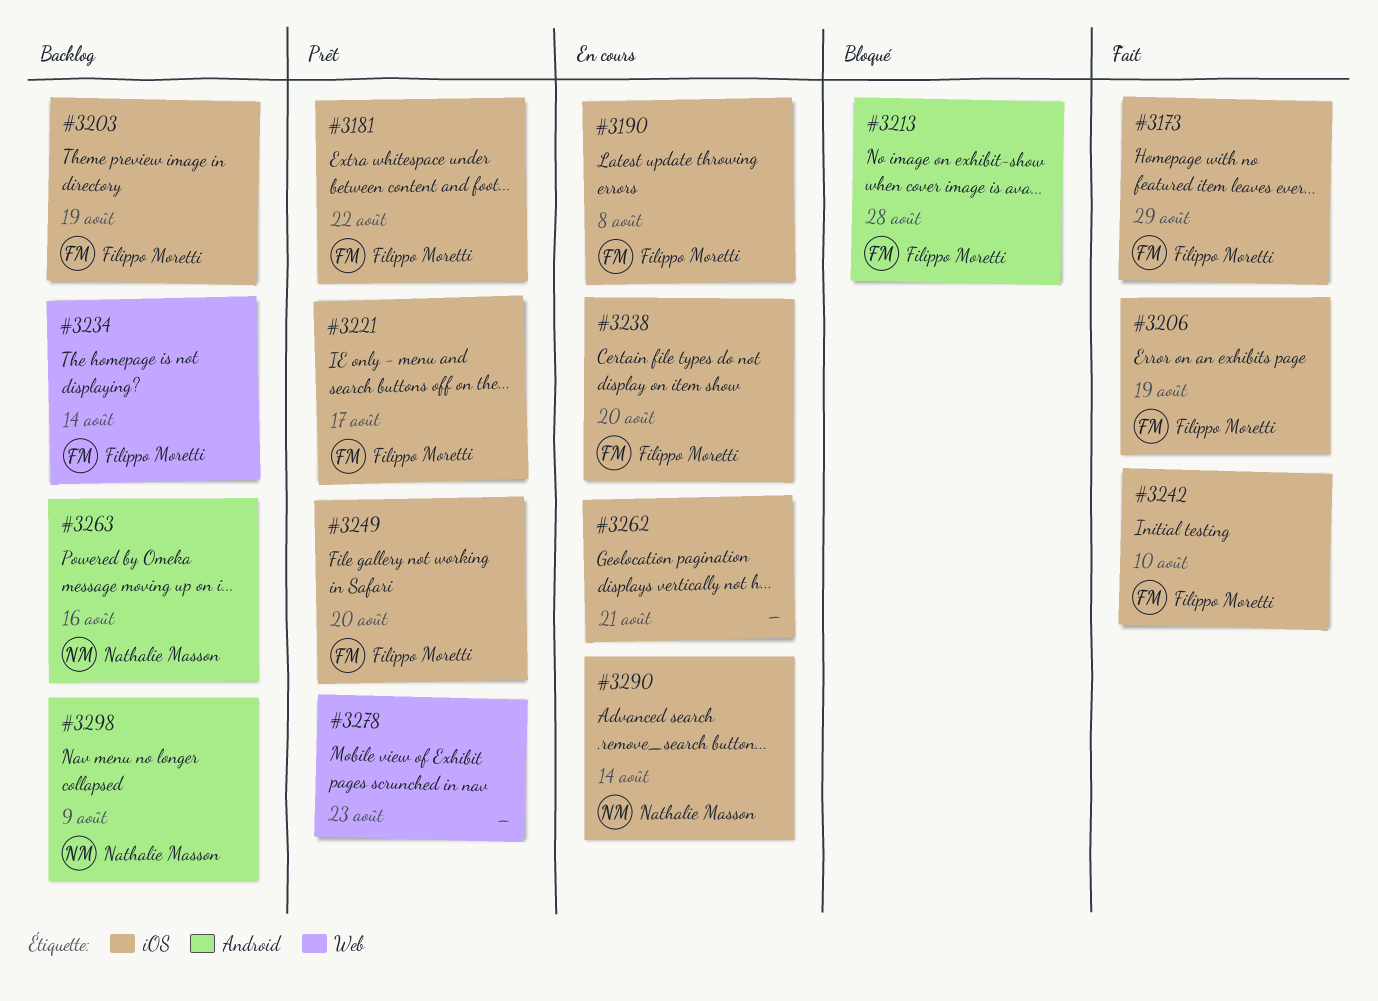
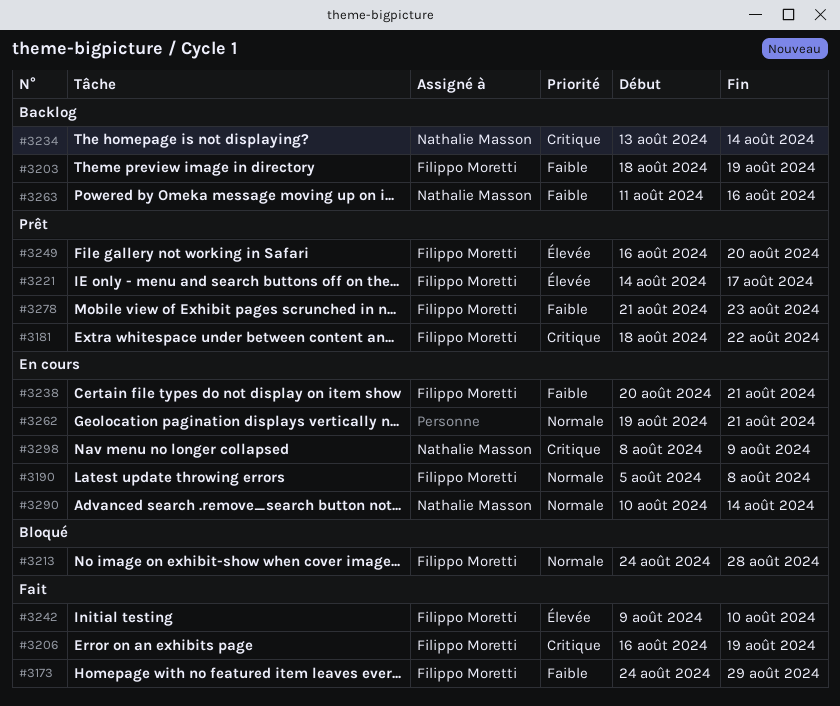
#3234, owner: Filippo Moretti -> Nathalie Masson
#3238, due: Aug 20 -> Aug 21
#3278, owner: none -> Filippo Moretti
#3298, status: Backlog -> En cours

